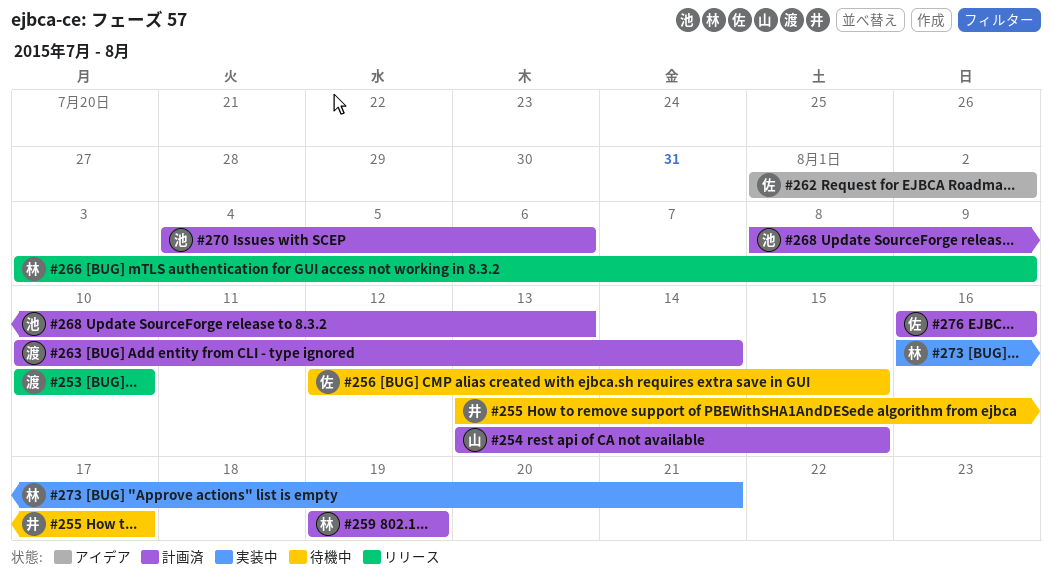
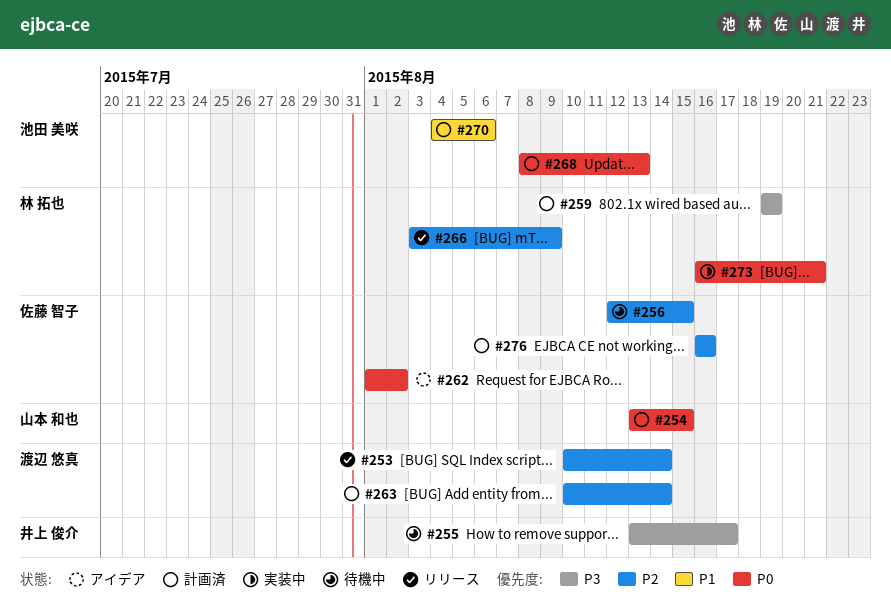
#253, due: Aug 10 -> Aug 14

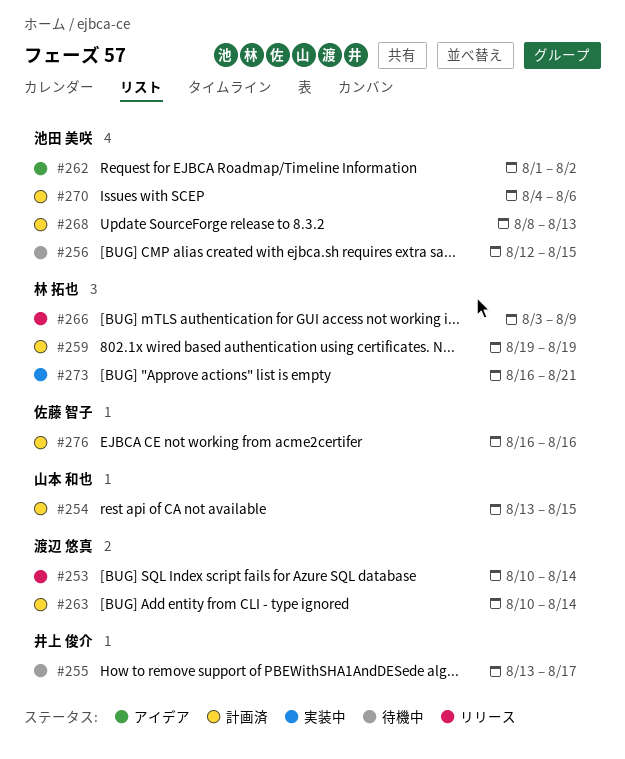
#256, owner: 佐藤 智子 -> 池田 美咲
#262, owner: 佐藤 智子 -> 池田 美咲

